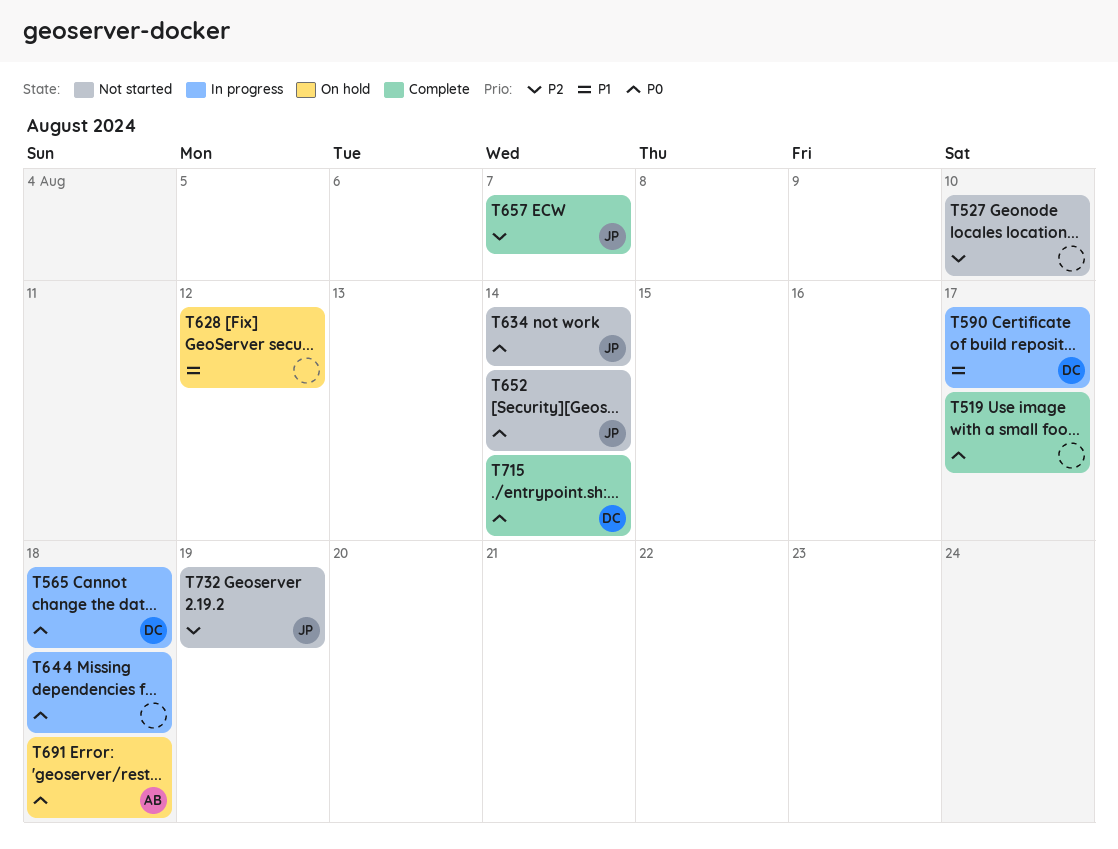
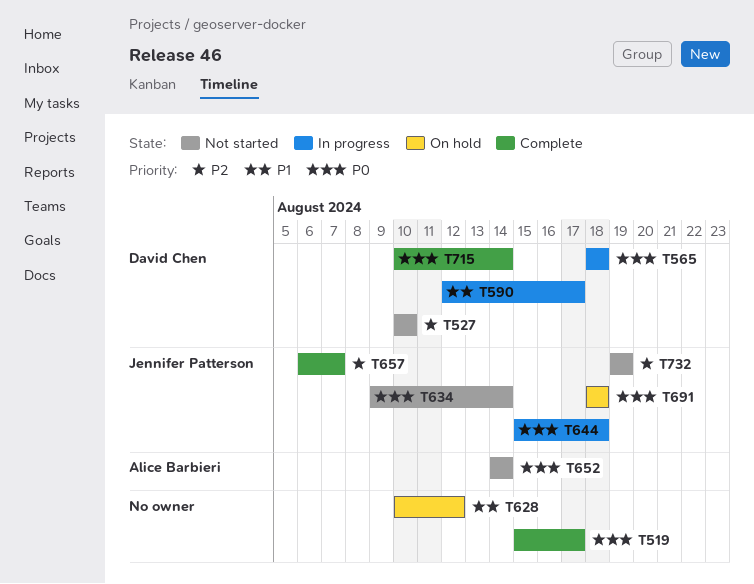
T527, owner: none -> David Chen
T644, owner: none -> Jennifer Patterson
T652, owner: Jennifer Patterson -> Alice Barbieri
T691, owner: Alice Barbieri -> Jennifer Patterson

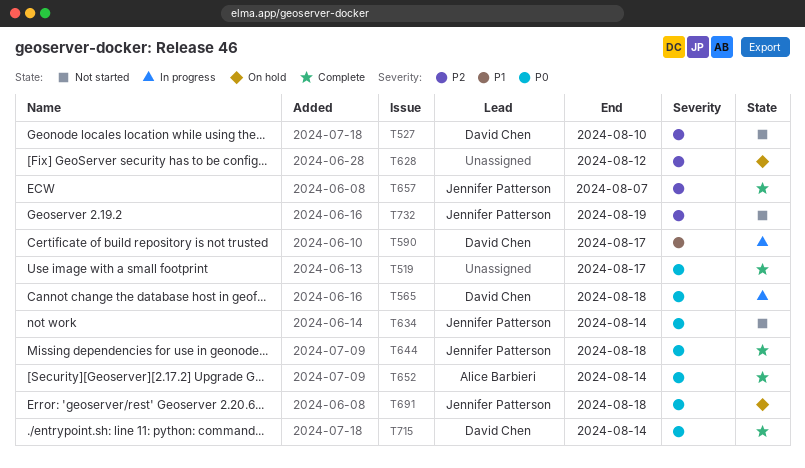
T628, priority: P1 -> P2
T644, status: In progress -> Complete
T652, status: Not started -> Complete

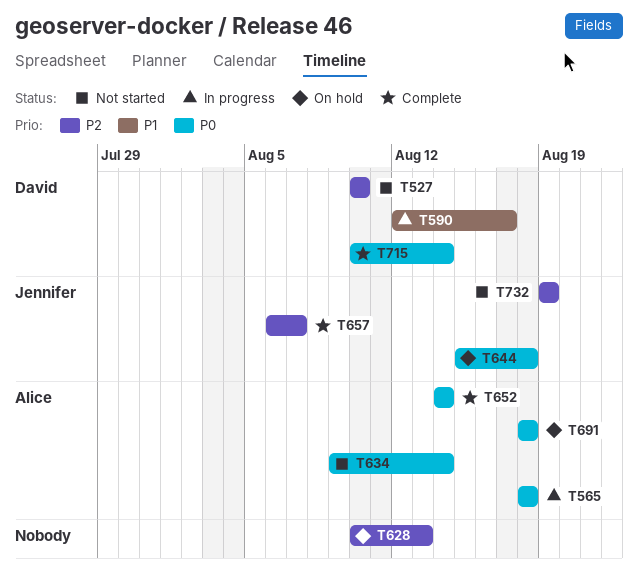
T519: present -> none
T565, owner: David Chen -> Alice Barbieri
T628, due: Aug 12 -> Aug 13
T634, owner: Jennifer Patterson -> Alice Barbieri
T644, status: Complete -> On hold
T691, owner: Jennifer Patterson -> Alice Barbieri

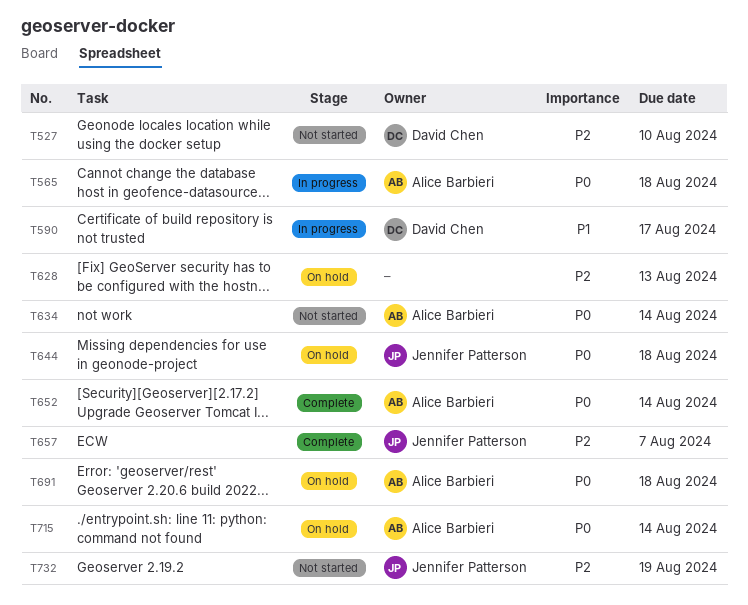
T715, status: Complete -> On hold
T715, owner: David Chen -> Alice Barbieri

